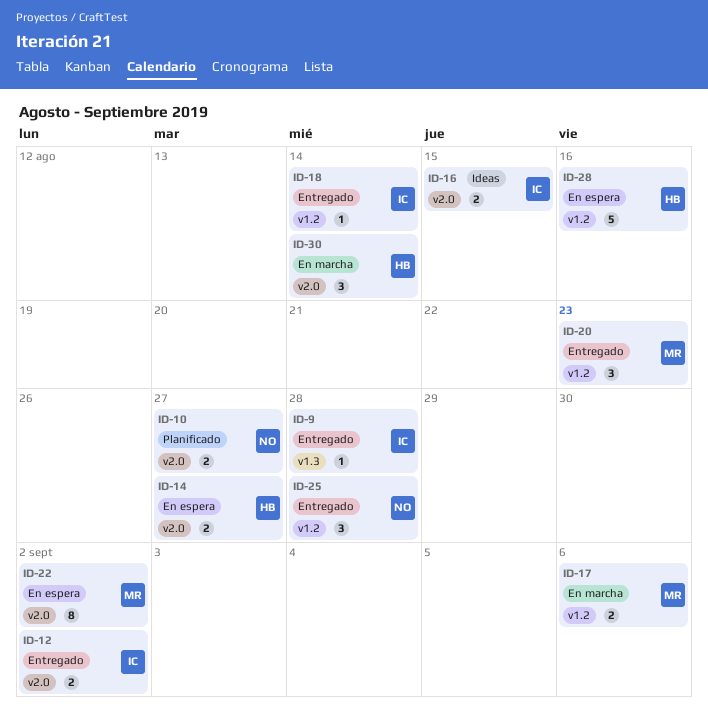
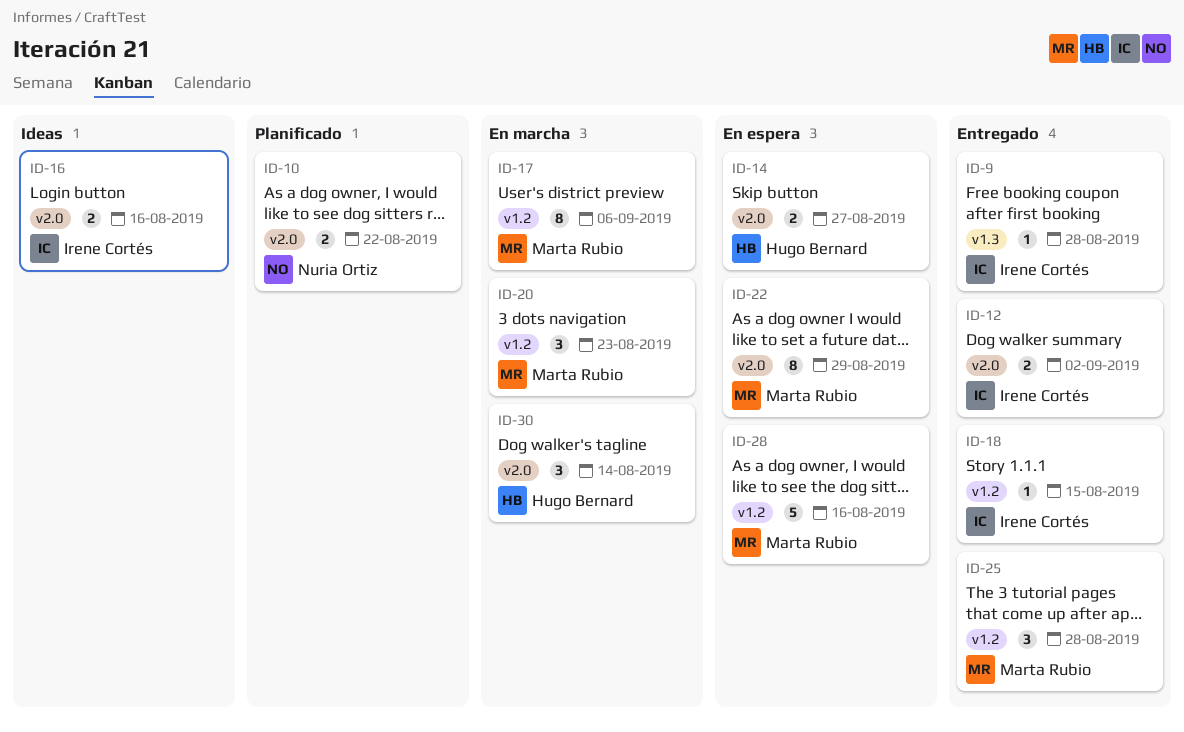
ID-10, due: Aug 27 -> Aug 22
ID-16, due: Aug 15 -> Aug 16
ID-17, estimate: 2 -> 8
ID-18, due: Aug 14 -> Aug 15
ID-20, status: Entregado -> En marcha
ID-22, due: Sep 2 -> Aug 29
ID-25, owner: Nuria Ortiz -> Marta Rubio
ID-28, owner: Hugo Bernard -> Marta Rubio

